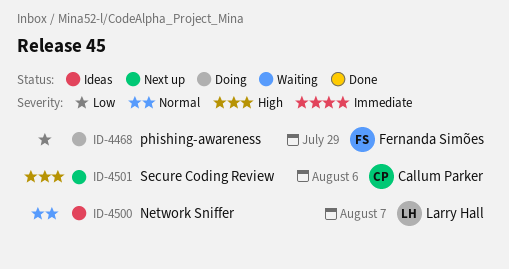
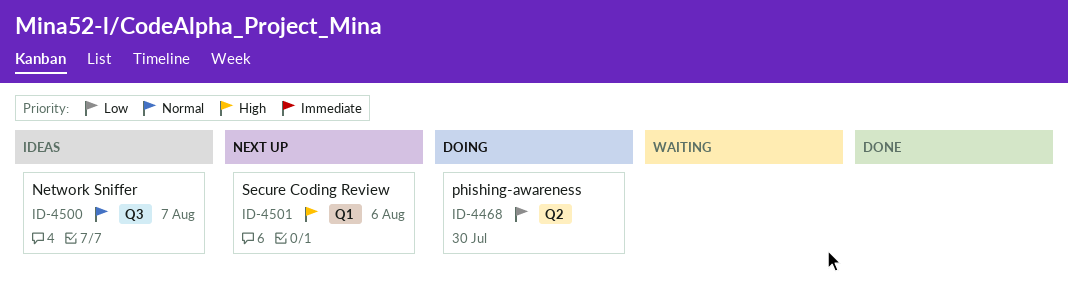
ID-4468, due: Jul 29 -> Jul 30

